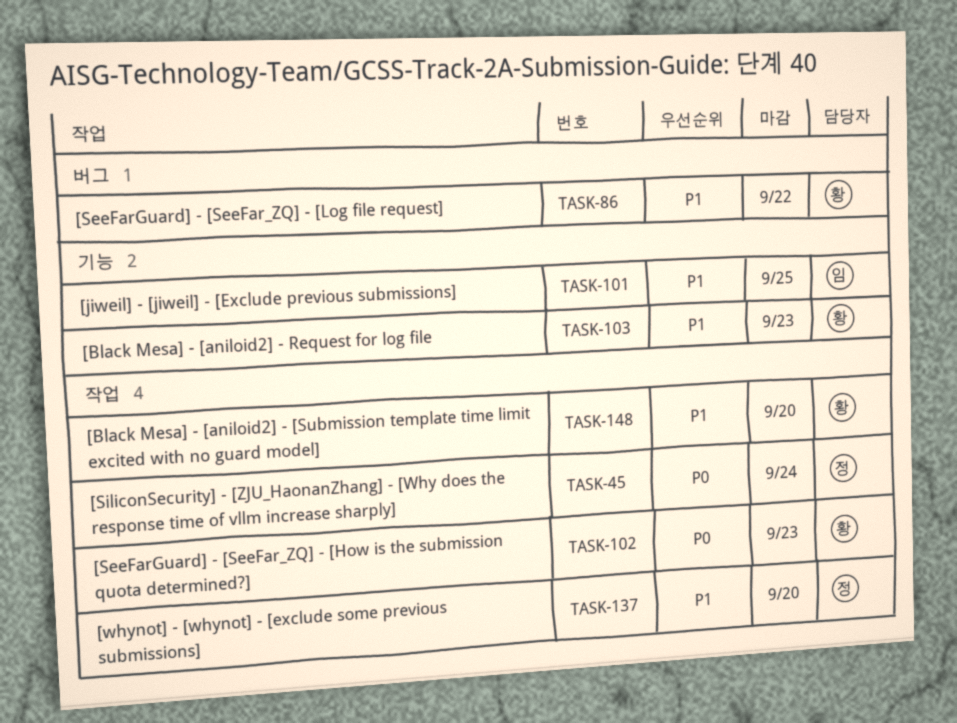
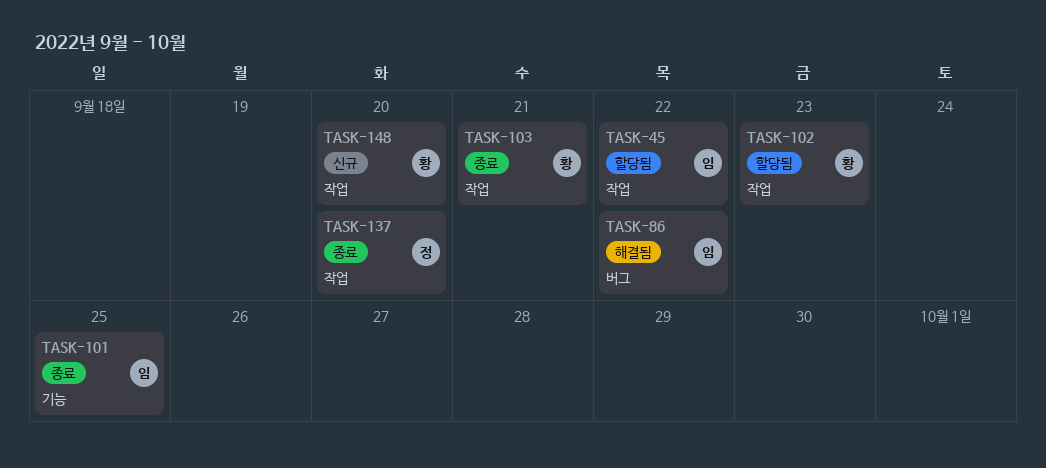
TASK-45, owner: 정 -> 임
TASK-45, due: Sep 24 -> Sep 22
TASK-86, owner: 황 -> 임
TASK-103, label: 기능 -> 작업
TASK-103, due: Sep 23 -> Sep 21

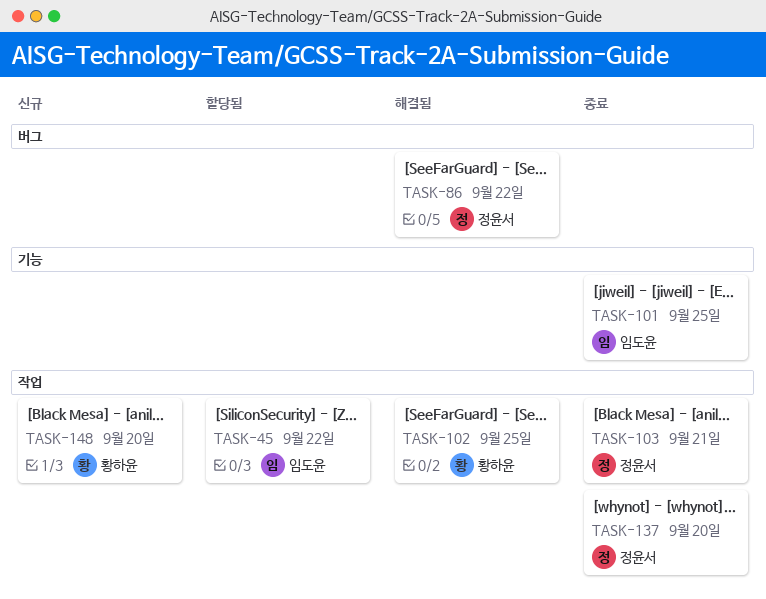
TASK-86, owner: 임도윤 -> 정윤서
TASK-102, status: 할당됨 -> 해결됨
TASK-102, due: Sep 23 -> Sep 25
TASK-103, owner: 황하윤 -> 정윤서

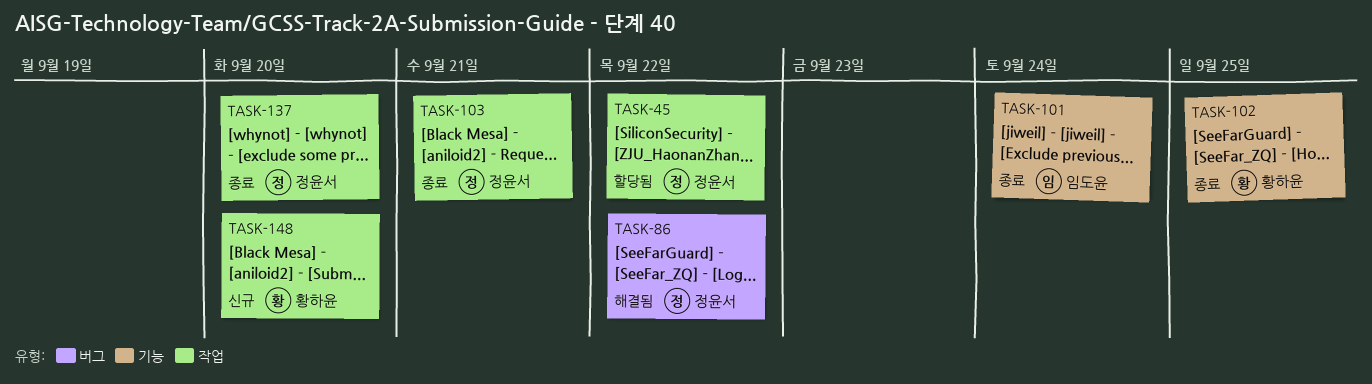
TASK-45, owner: 임도윤 -> 정윤서
TASK-101, due: Sep 25 -> Sep 24
TASK-102, status: 해결됨 -> 종료
TASK-102, label: 작업 -> 기능

